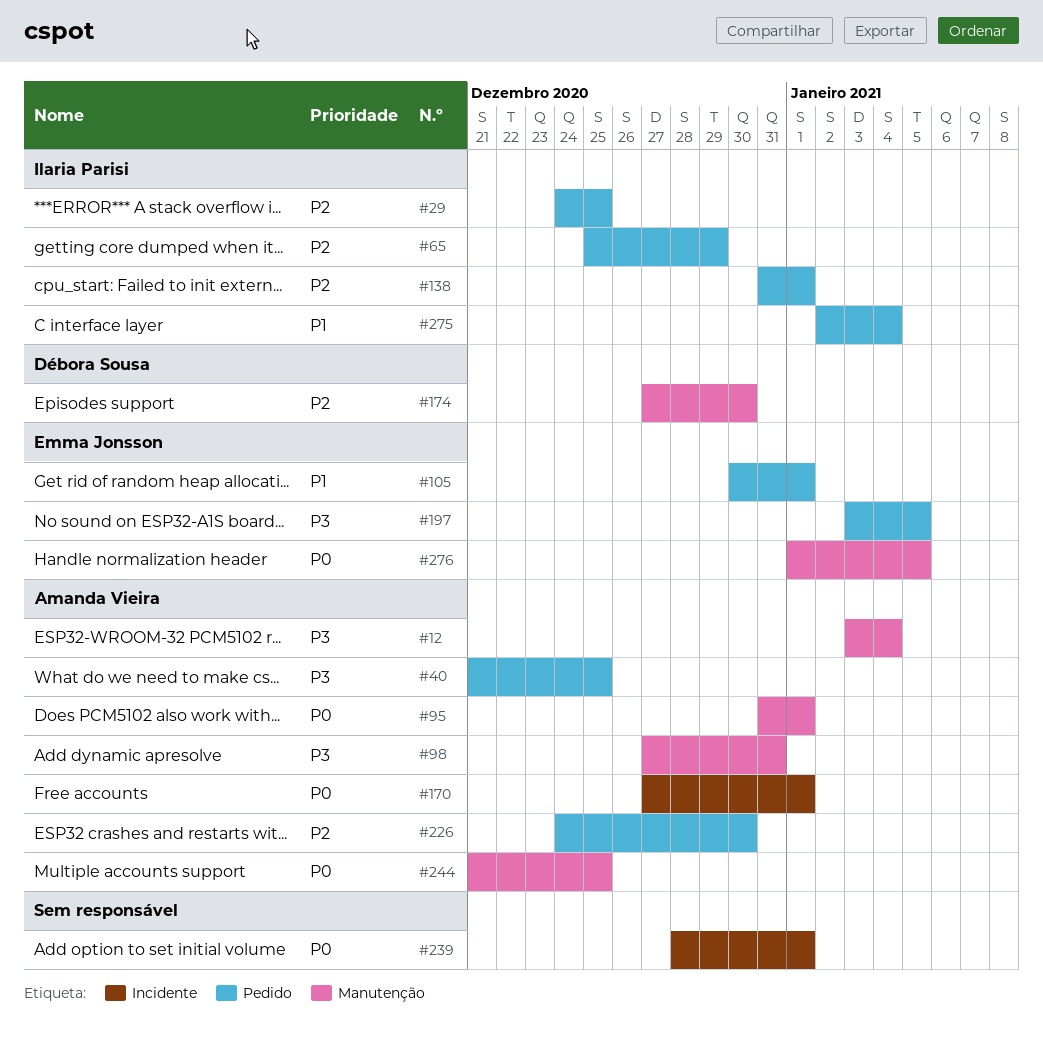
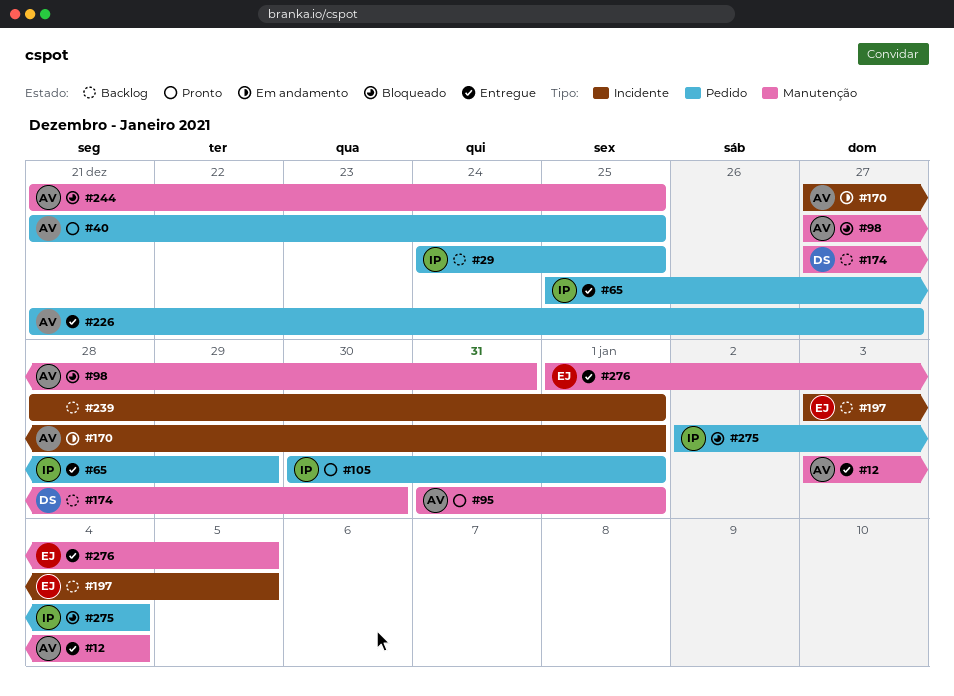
#105, owner: Emma Jonsson -> Ilaria Parisi
#138: present -> none
#197, label: Pedido -> Incidente
#226, start: Dec 24 -> Dec 21
#226, due: Dec 30 -> Dec 27

